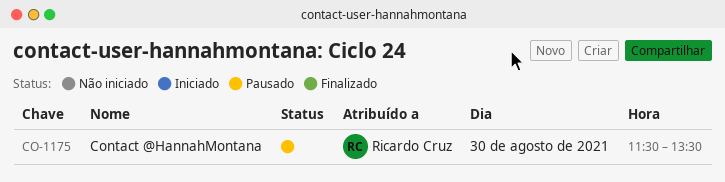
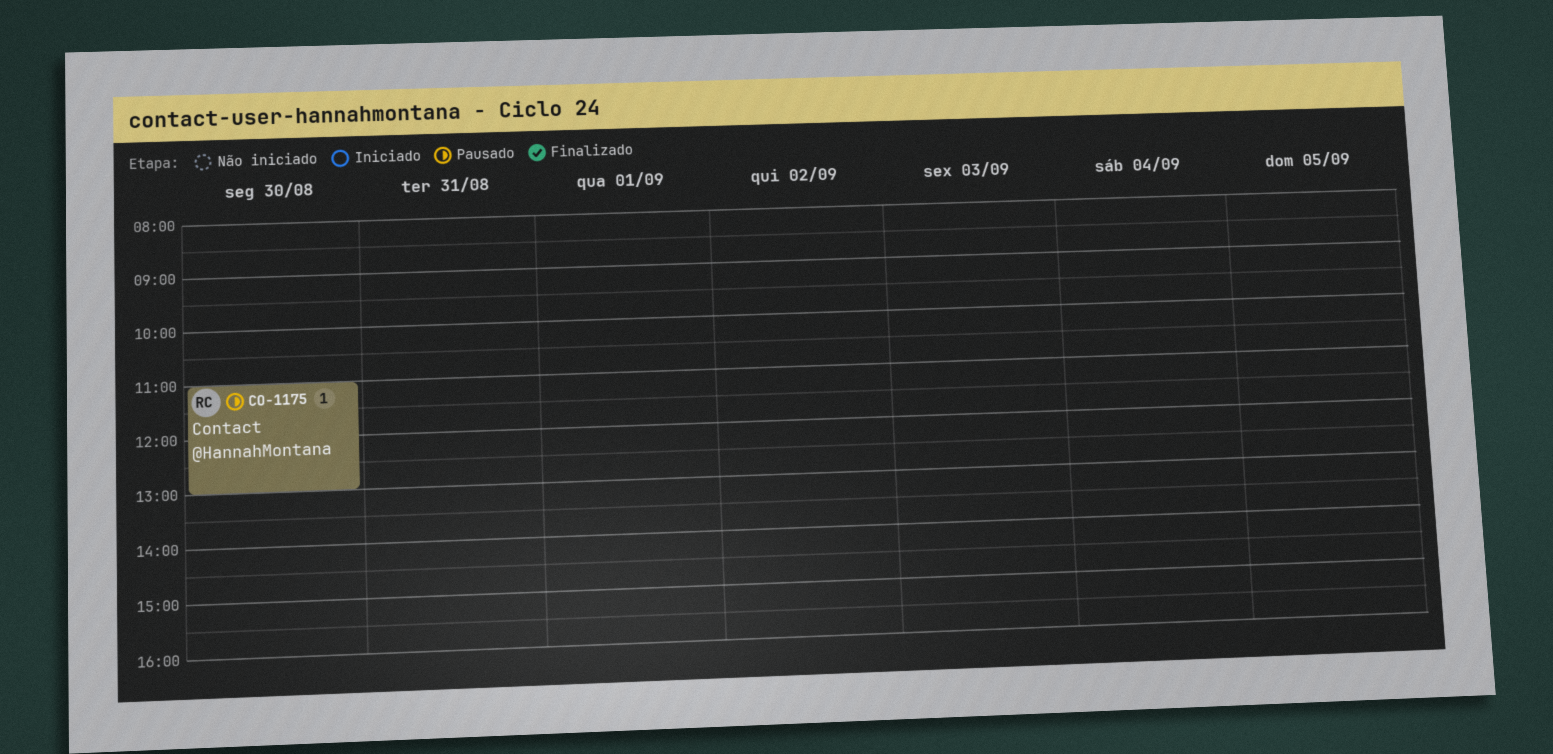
CO-1175, begins: 11:30 -> 11:00
CO-1175, ends: 13:30 -> 13:00

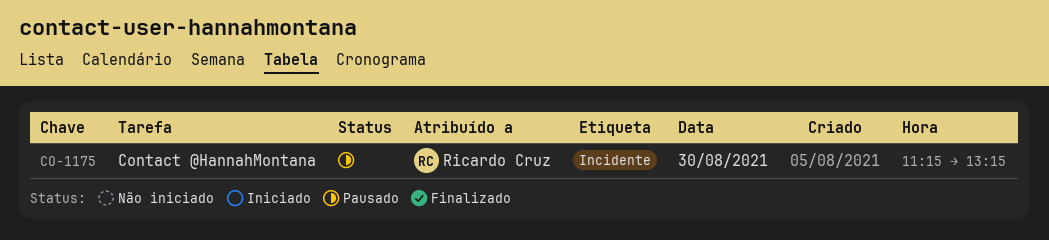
CO-1175, begins: 11:00 -> 11:15
CO-1175, ends: 13:00 -> 13:15

